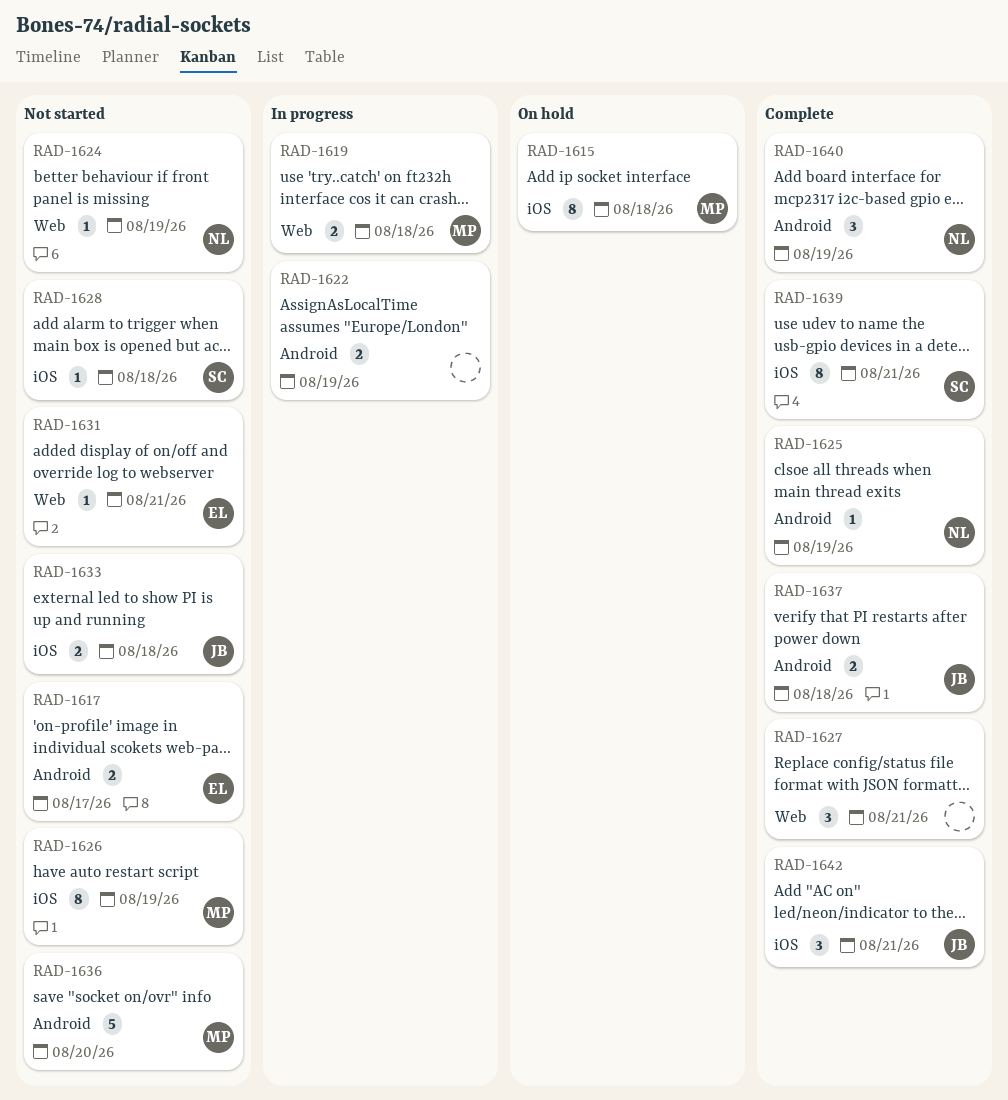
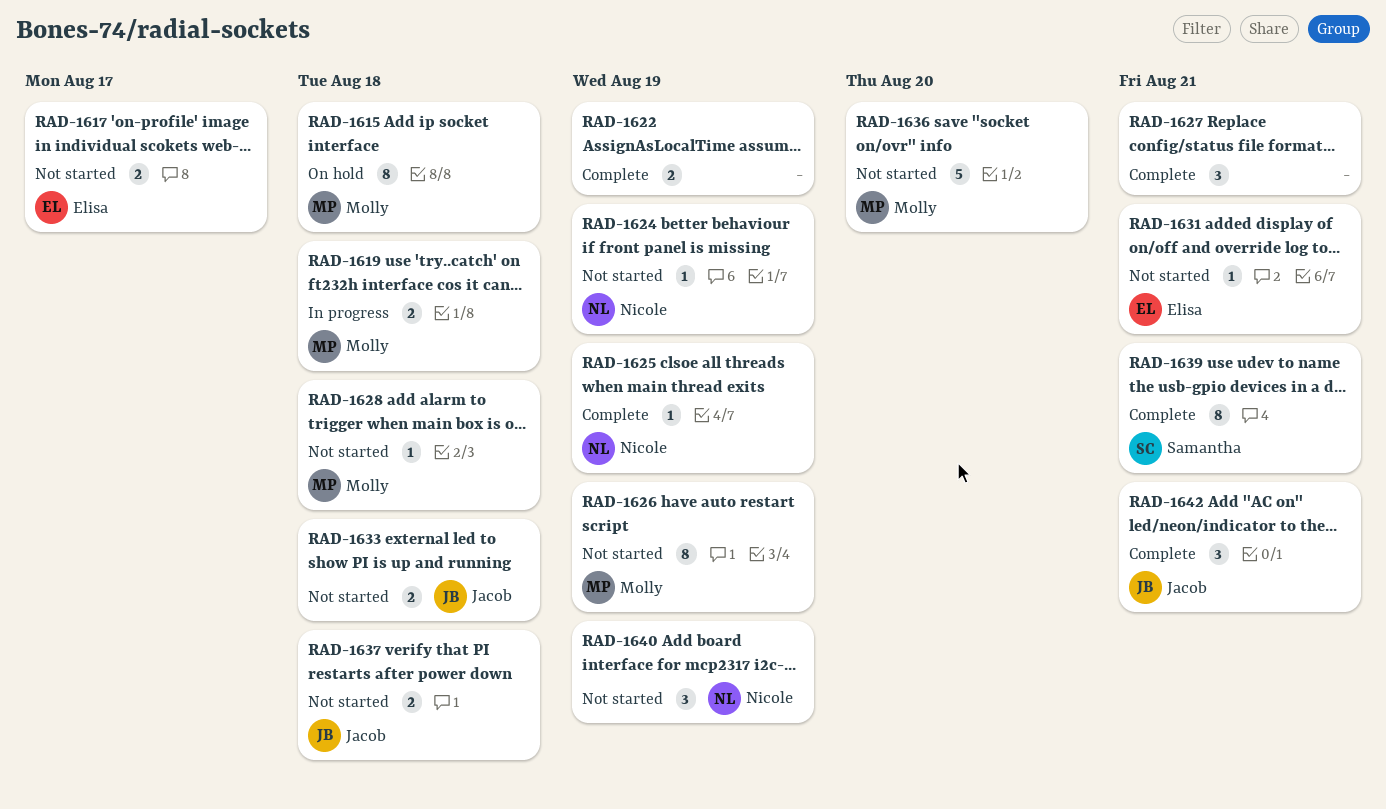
RAD-1622, status: In progress -> Complete
RAD-1628, owner: Samantha -> Molly
RAD-1637, status: Complete -> Not started
RAD-1640, status: Complete -> Not started

